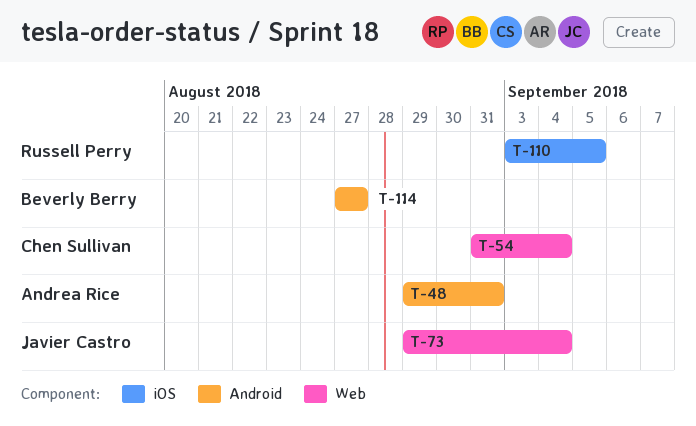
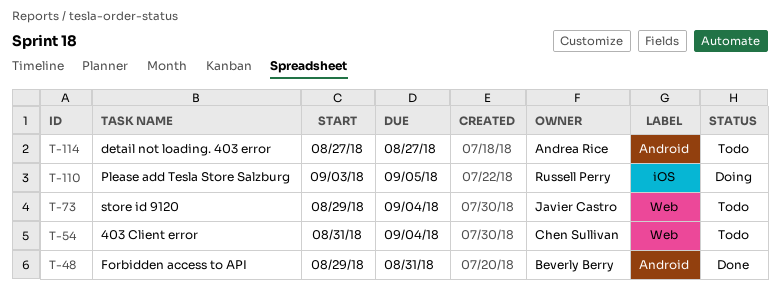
T-48, owner: Andrea Rice -> Beverly Berry
T-114, owner: Beverly Berry -> Andrea Rice

